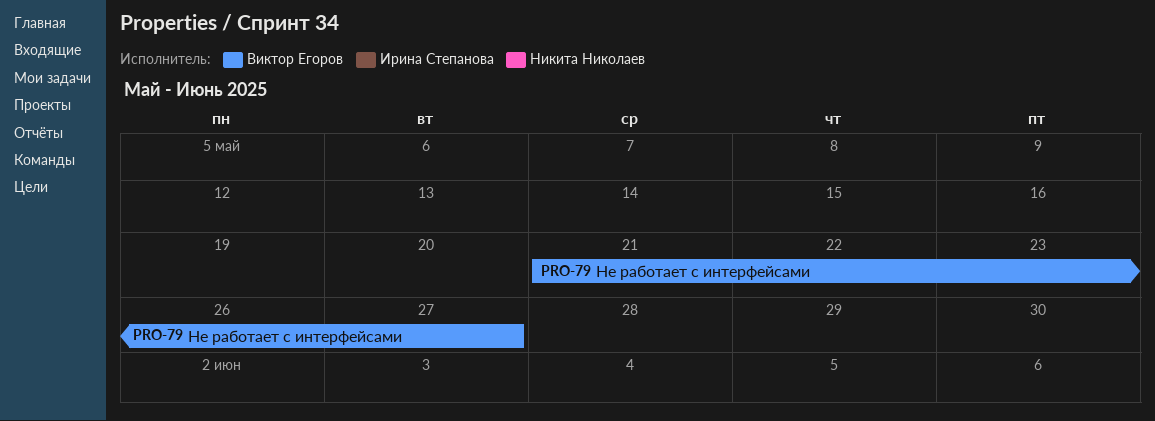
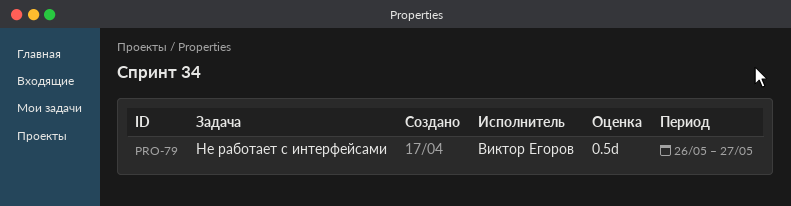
PRO-79, start: May 21 -> May 26

